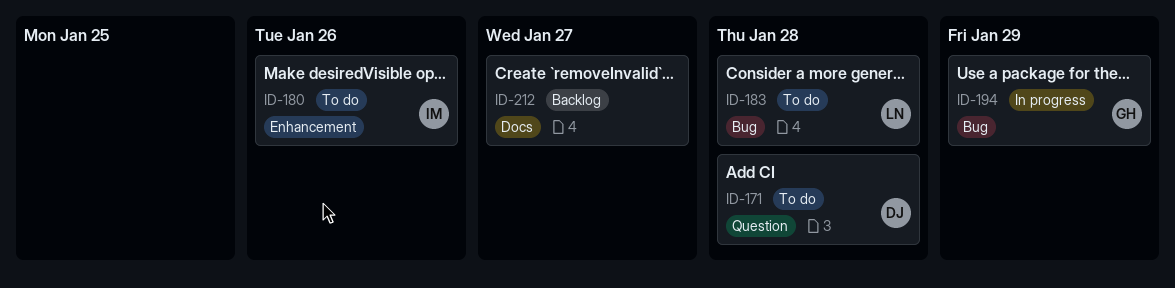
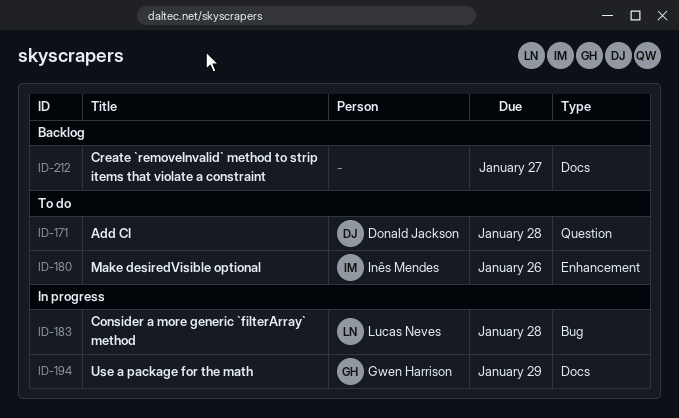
ID-183, status: To do -> In progress
ID-194, label: Bug -> Docs

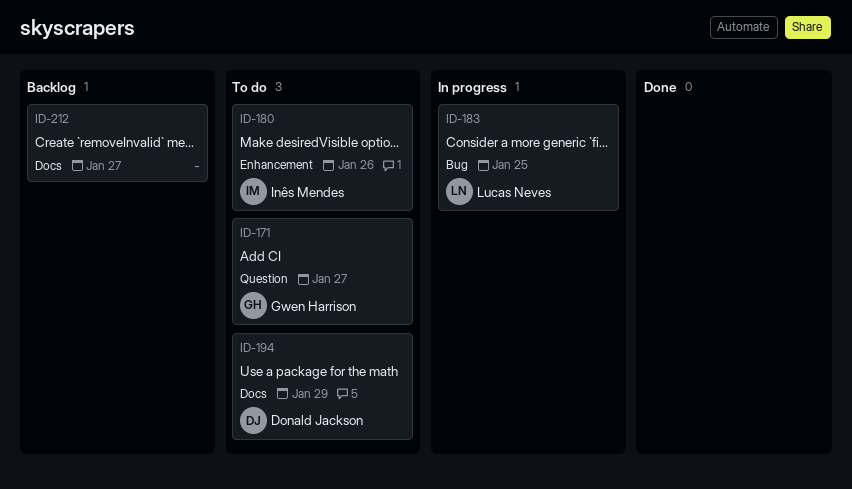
ID-171, owner: Donald Jackson -> Gwen Harrison
ID-171, due: Jan 28 -> Jan 27
ID-183, due: Jan 28 -> Jan 25
ID-194, status: In progress -> To do
ID-194, owner: Gwen Harrison -> Donald Jackson

